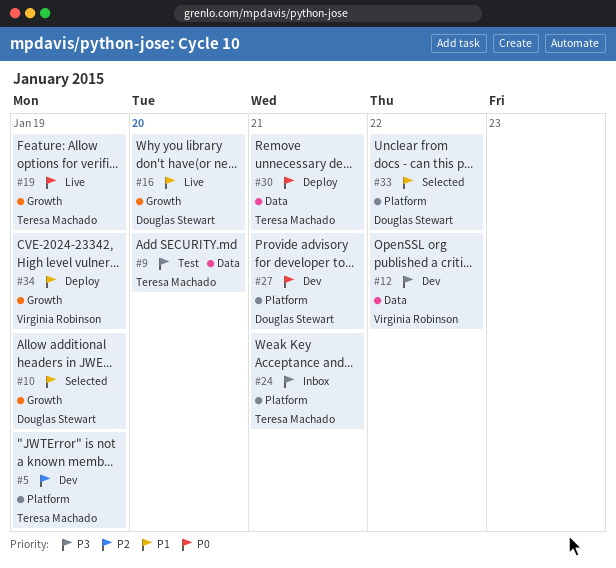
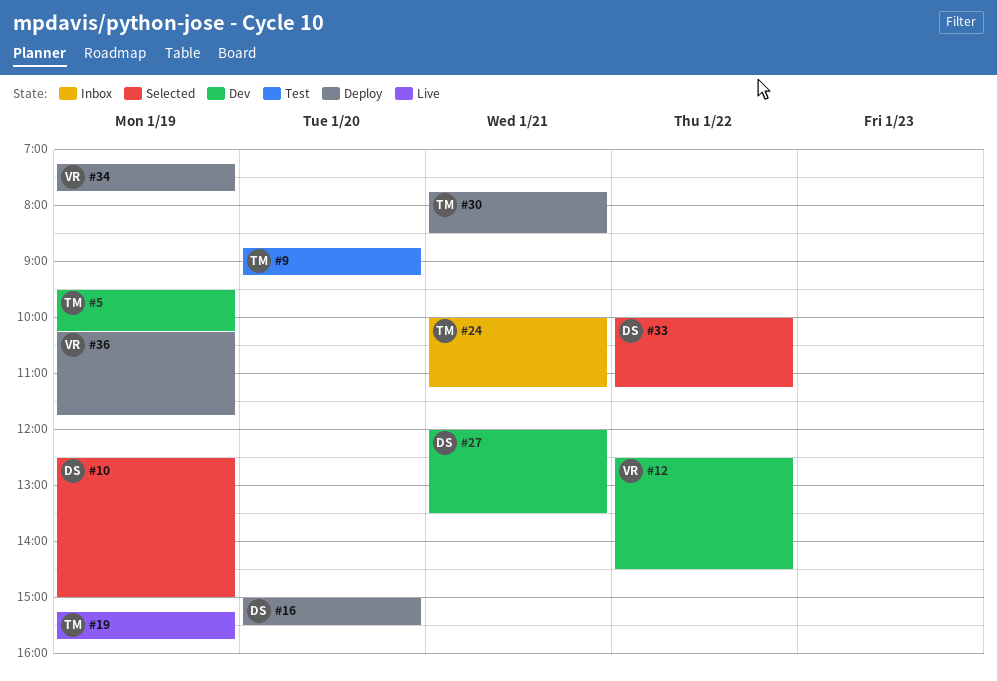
#16, status: Live -> Deploy
#36: none -> present

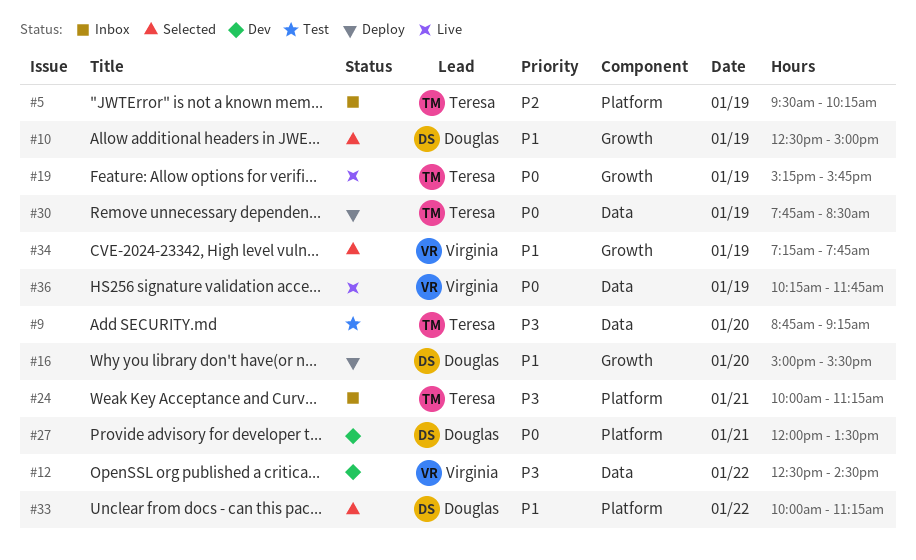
#5, status: Dev -> Inbox
#30, day: Jan 21 -> Jan 19
#34, status: Deploy -> Selected
#36, status: Deploy -> Live

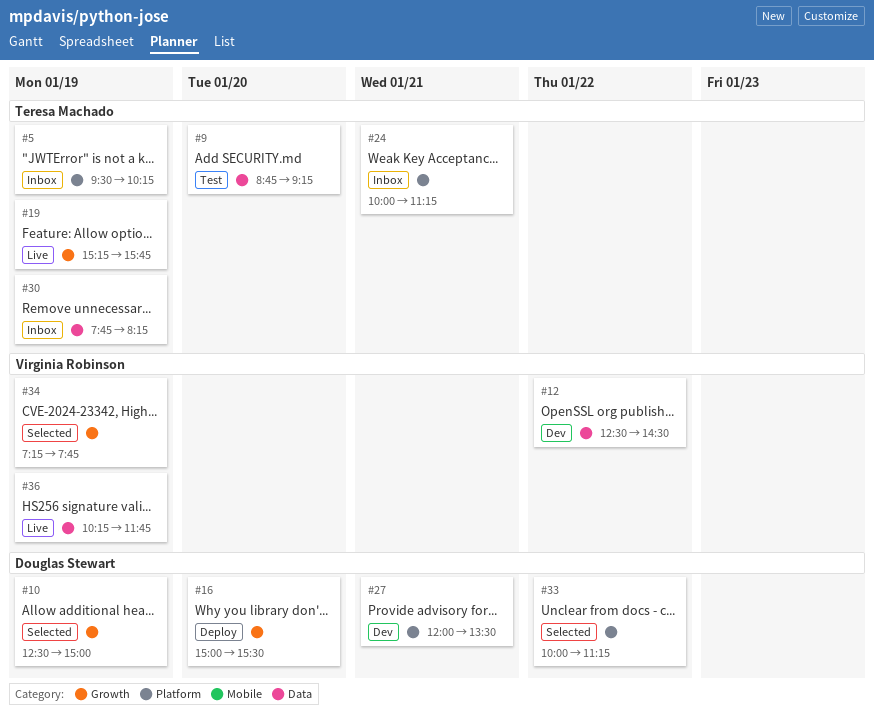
#30, status: Deploy -> Inbox
#30, ends: 08:30 -> 08:15

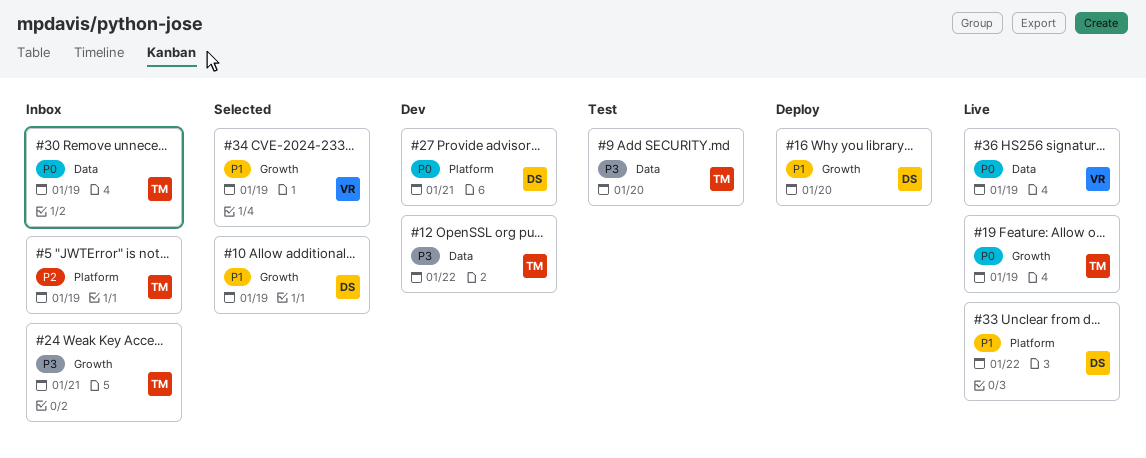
#12, owner: Virginia Robinson -> Teresa Machado
#24, label: Platform -> Growth
#33, status: Selected -> Live

